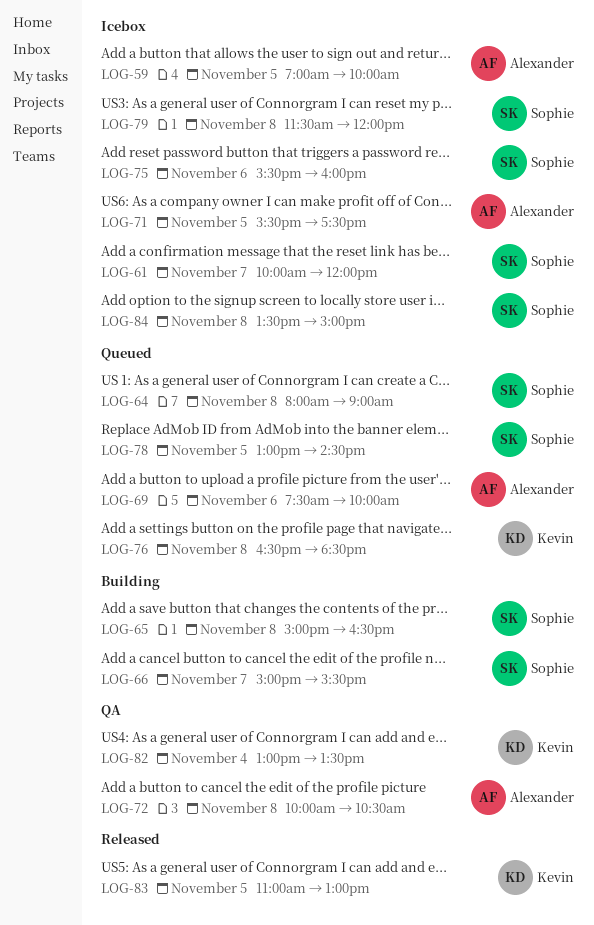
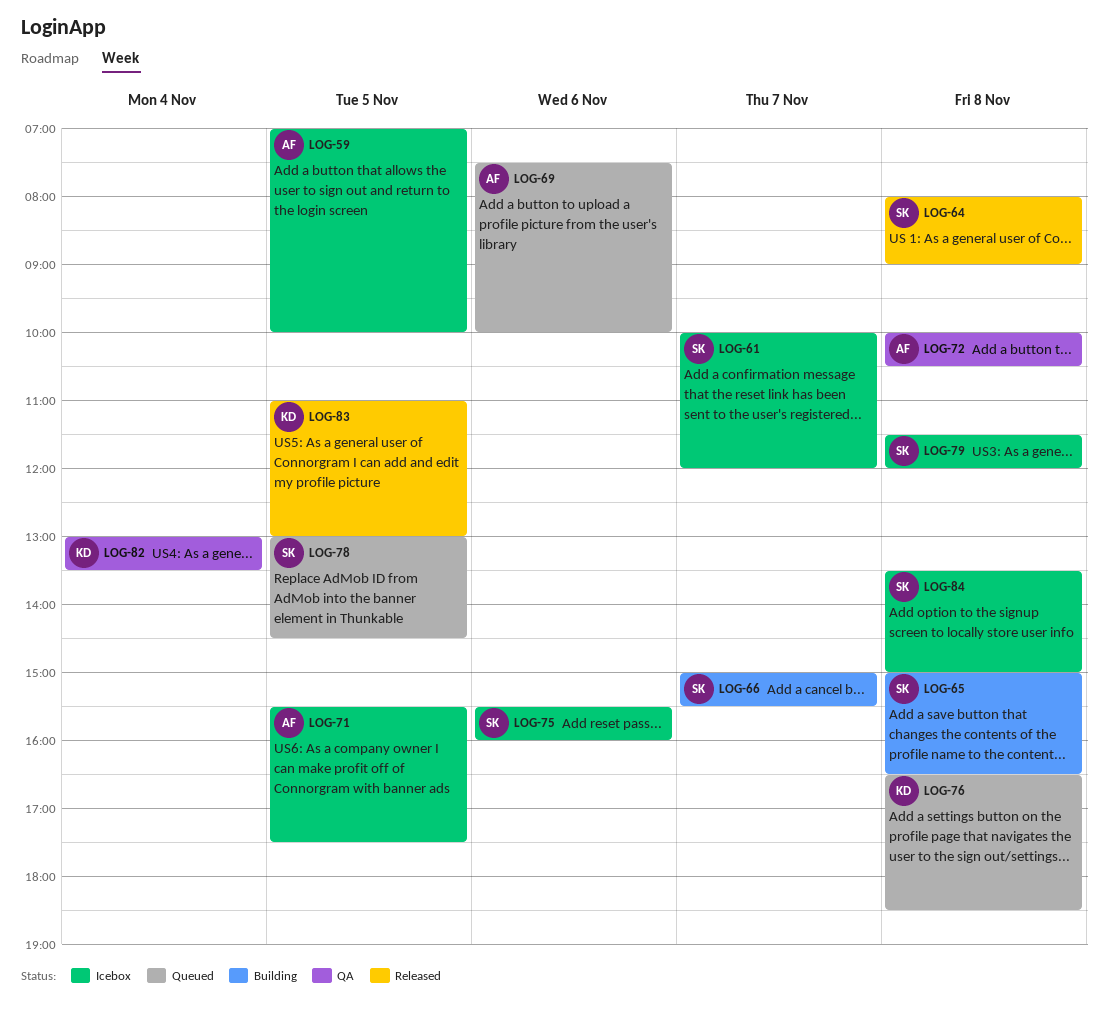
LOG-64, status: Queued -> Released

